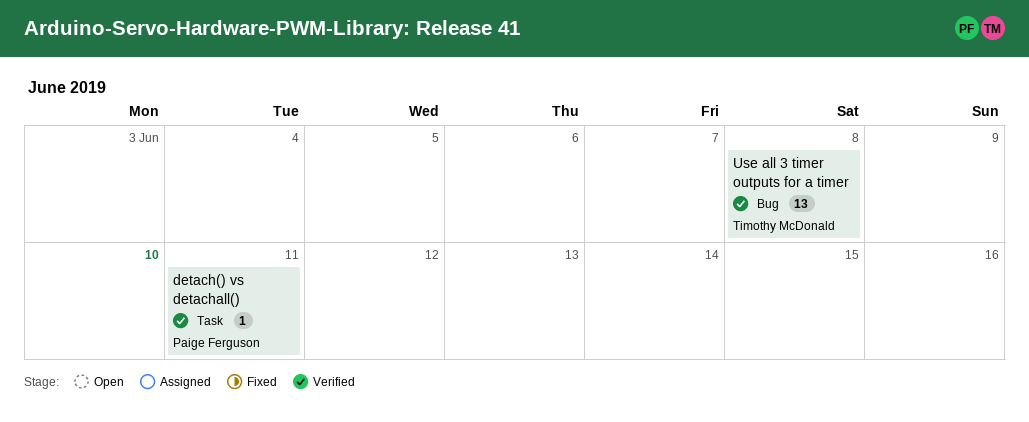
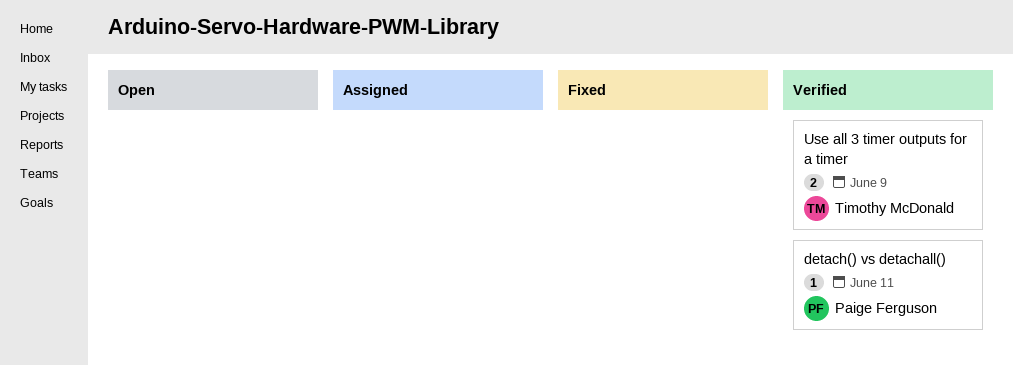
Use all 3 timer outputs for a timer, estimate: 13 -> 2
Use all 3 timer outputs for a timer, due: Jun 8 -> Jun 9

